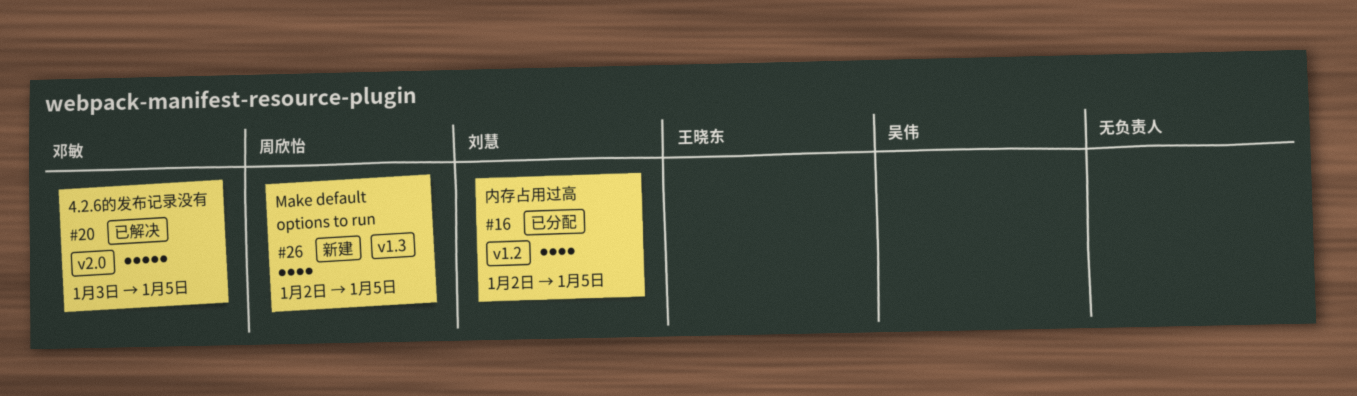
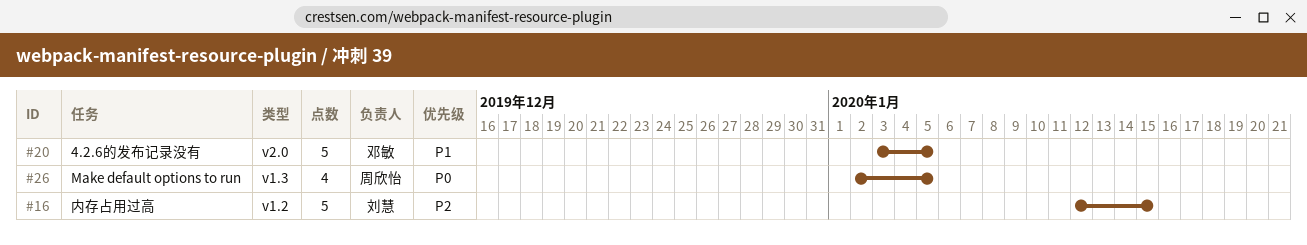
#16, estimate: 4 -> 5
#16, start: Jan 2 -> Jan 12
#16, due: Jan 5 -> Jan 15

